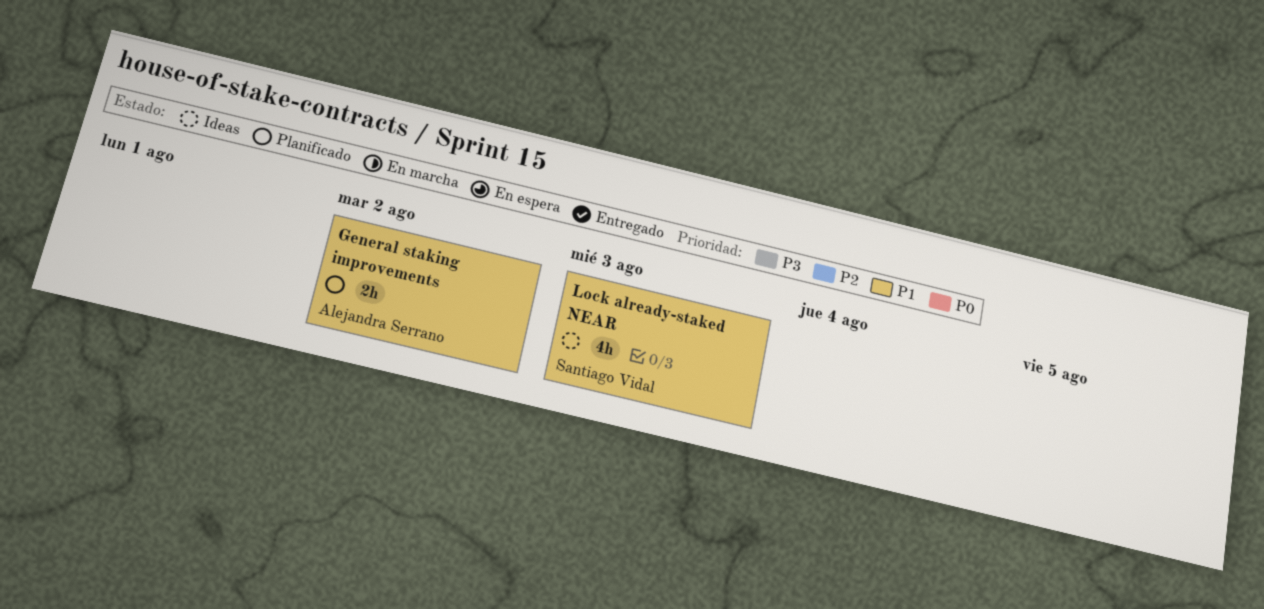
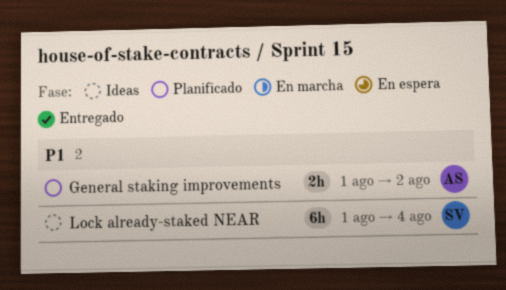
Lock already-staked NEAR, estimate: 4h -> 6h
Lock already-staked NEAR, due: Aug 3 -> Aug 4

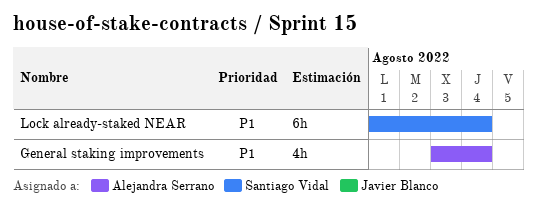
General staking improvements, estimate: 2h -> 4h
General staking improvements, start: Aug 1 -> Aug 3
General staking improvements, due: Aug 2 -> Aug 4

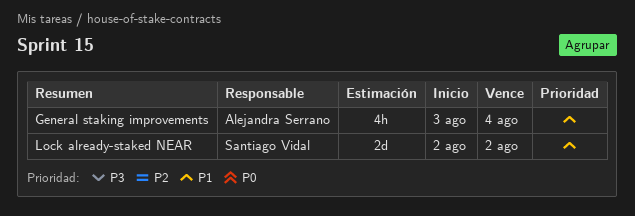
Lock already-staked NEAR, estimate: 6h -> 2d
Lock already-staked NEAR, start: Aug 1 -> Aug 2
Lock already-staked NEAR, due: Aug 4 -> Aug 2

